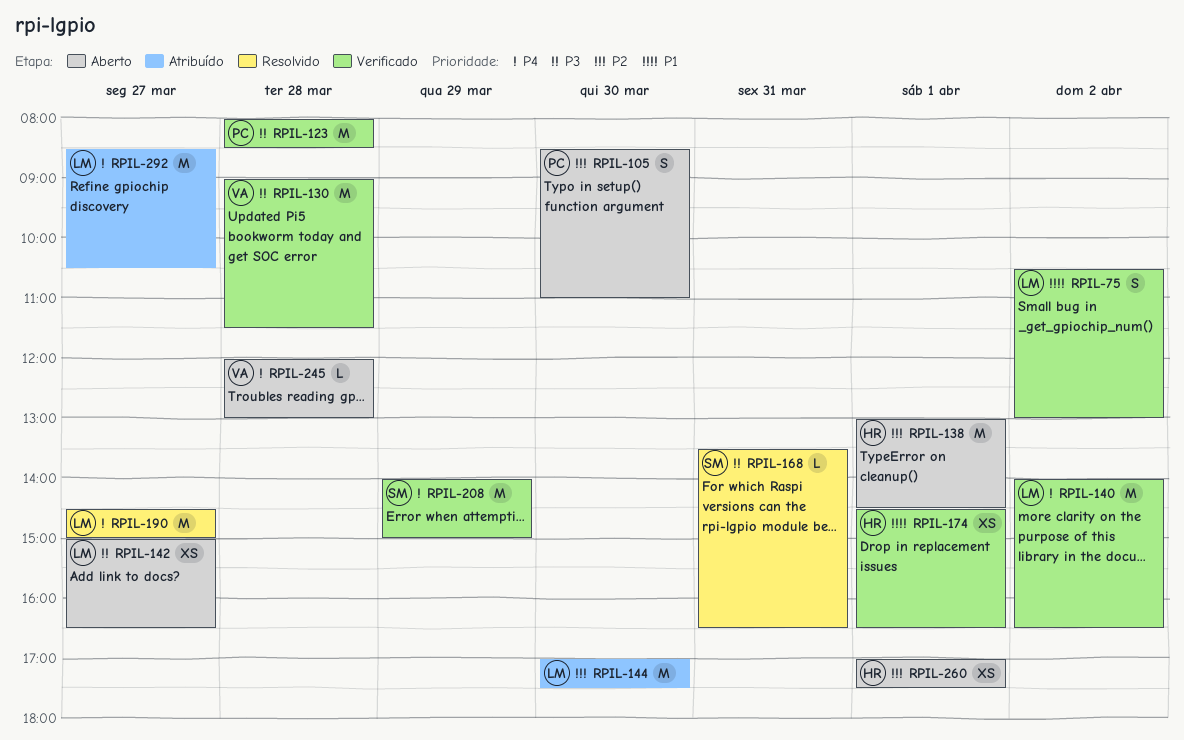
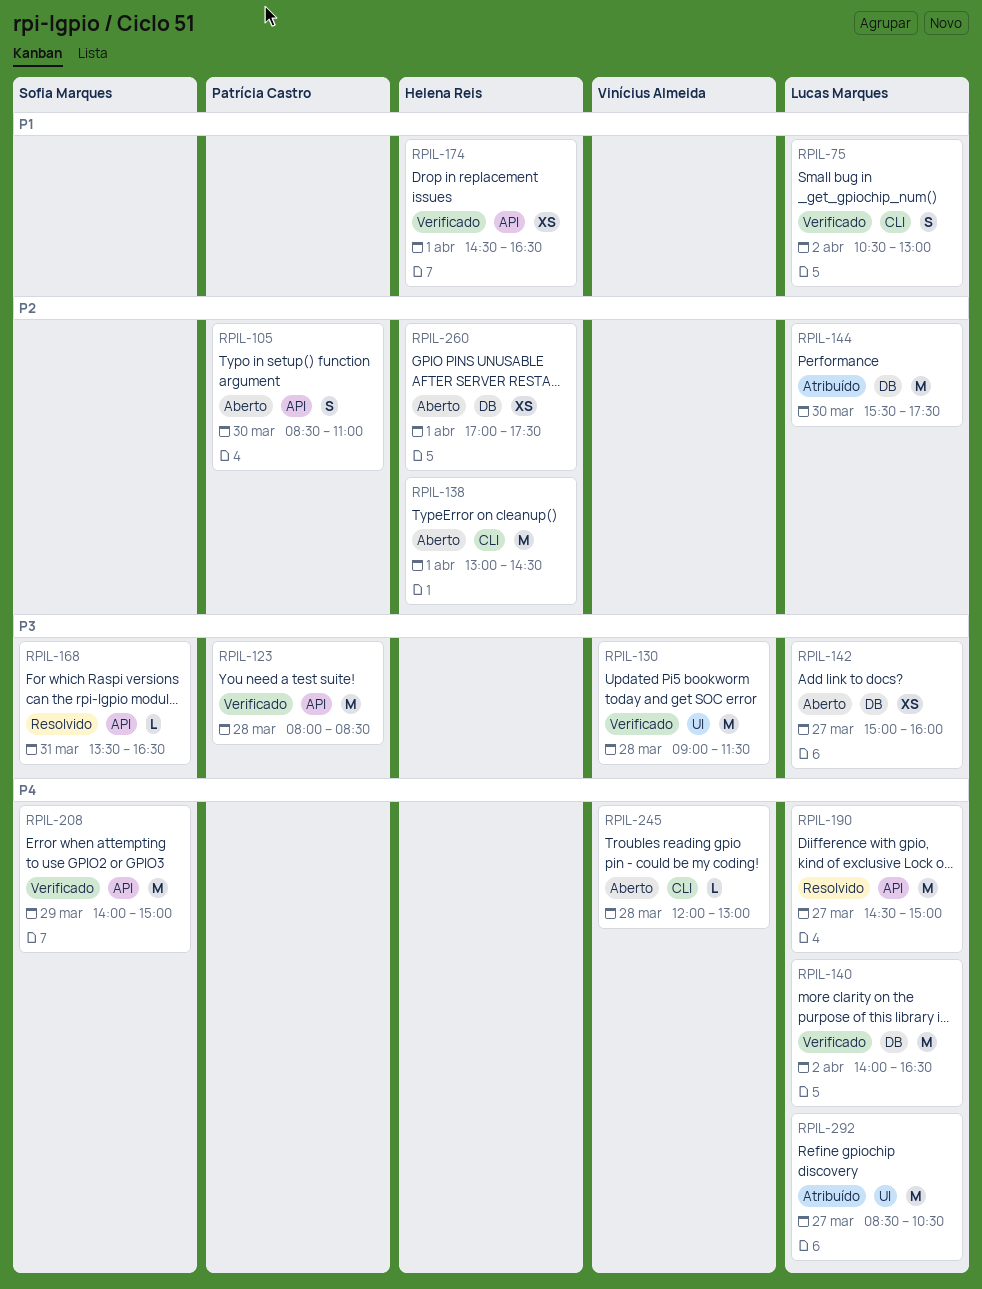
RPIL-142, ends: 16:30 -> 16:00
RPIL-144, begins: 17:00 -> 15:30

